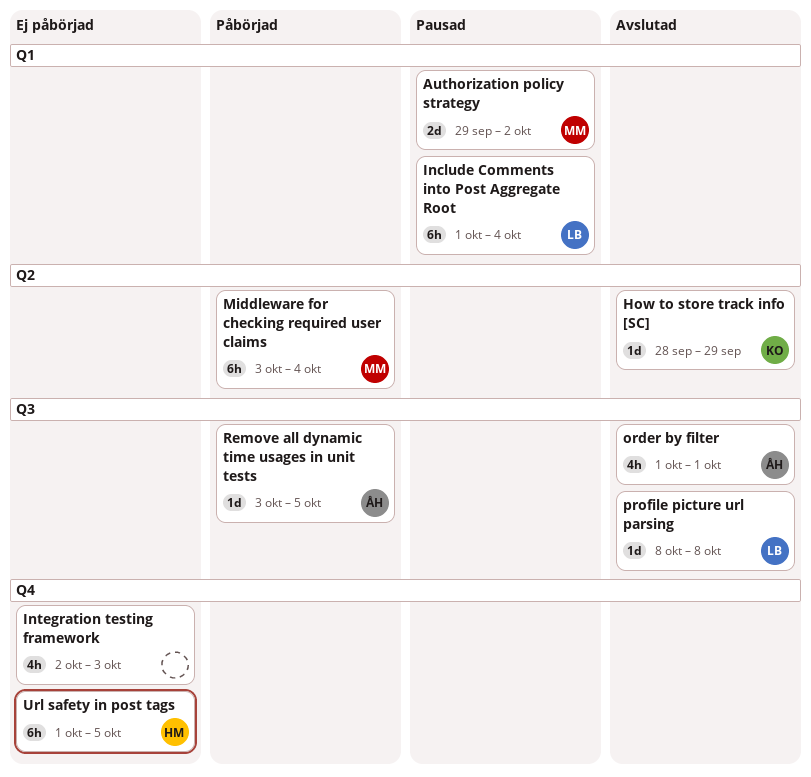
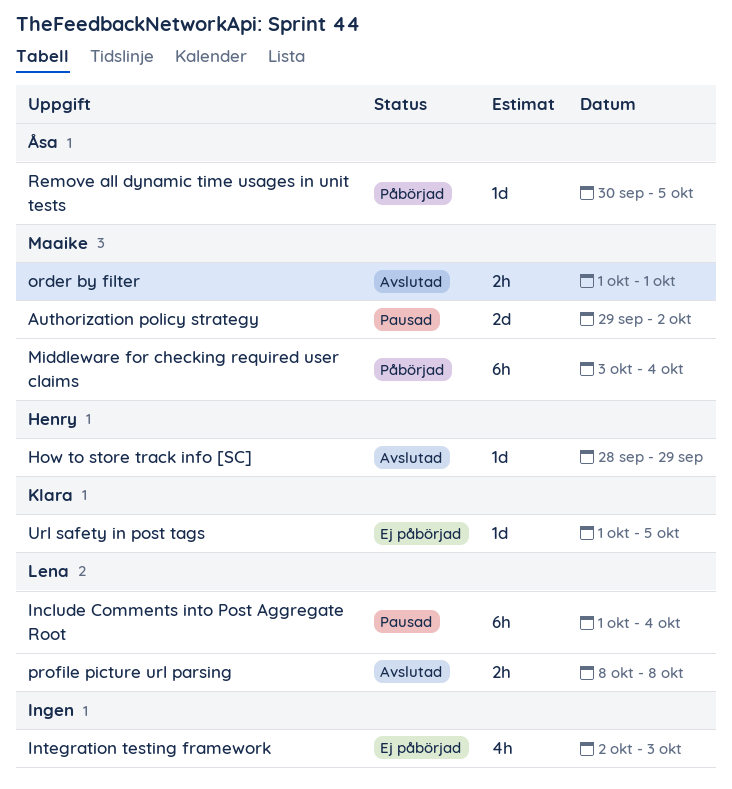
How to store track info [SC], owner: Klara -> Henry
order by filter, owner: Åsa -> Maaike
order by filter, estimate: 4h -> 2h
profile picture url parsing, estimate: 1d -> 2h
Remove all dynamic time usages in unit tests, start: Oct 3 -> Sep 30
Url safety in post tags, owner: Henry -> Klara
Url safety in post tags, estimate: 6h -> 1d

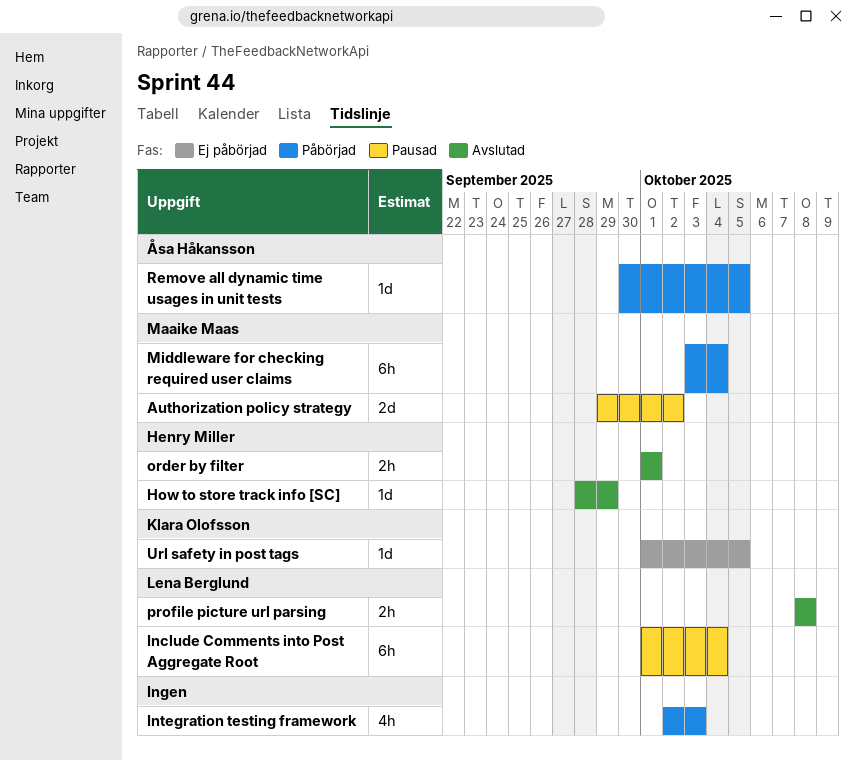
Integration testing framework, status: Ej påbörjad -> Påbörjad
order by filter, owner: Maaike Maas -> Henry Miller

